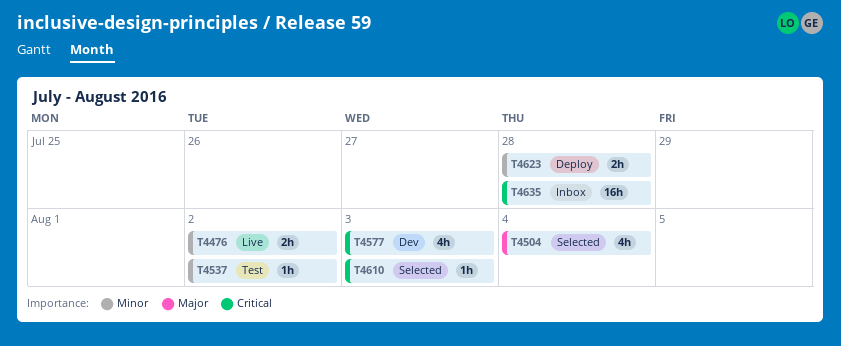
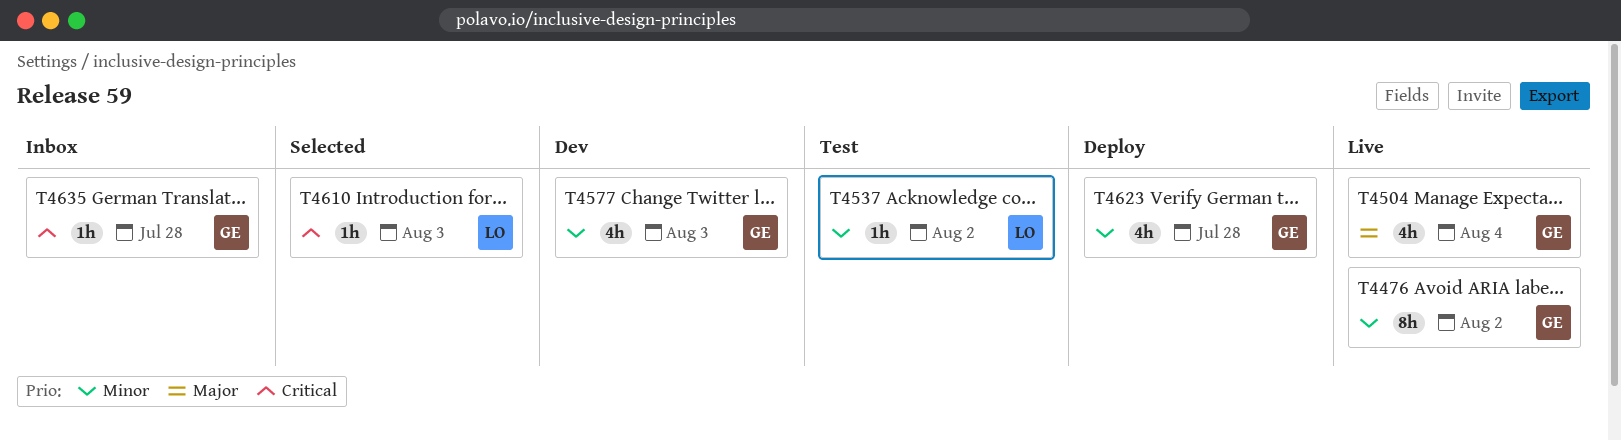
T4476, estimate: 2h -> 8h
T4504, status: Selected -> Live
T4577, priority: Critical -> Minor
T4623, estimate: 2h -> 4h
T4635, estimate: 16h -> 1h

